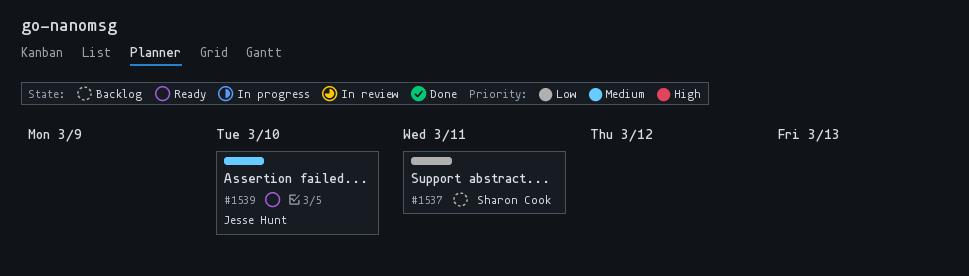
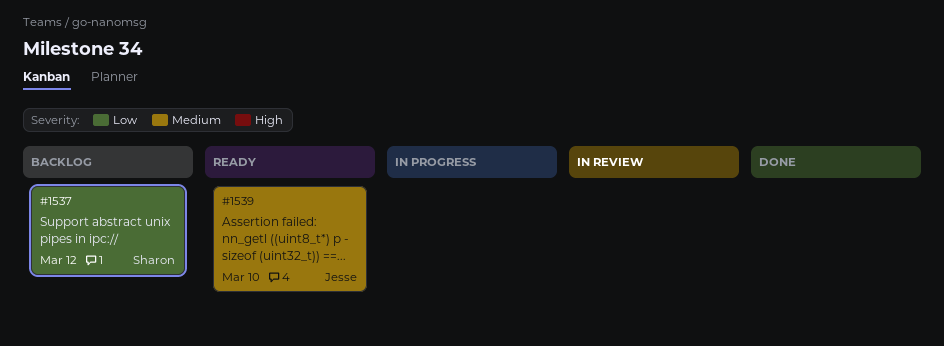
#1537, due: Mar 11 -> Mar 12

